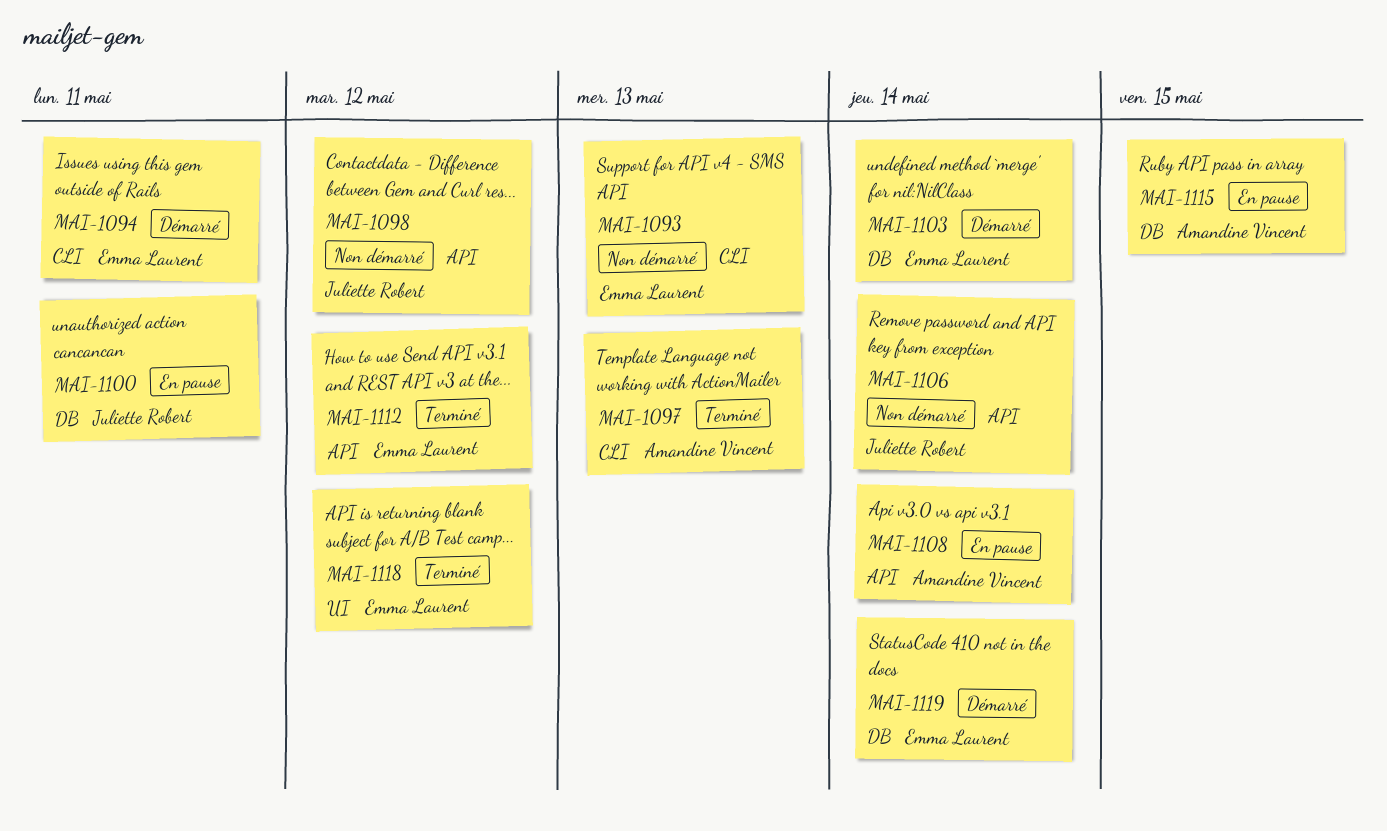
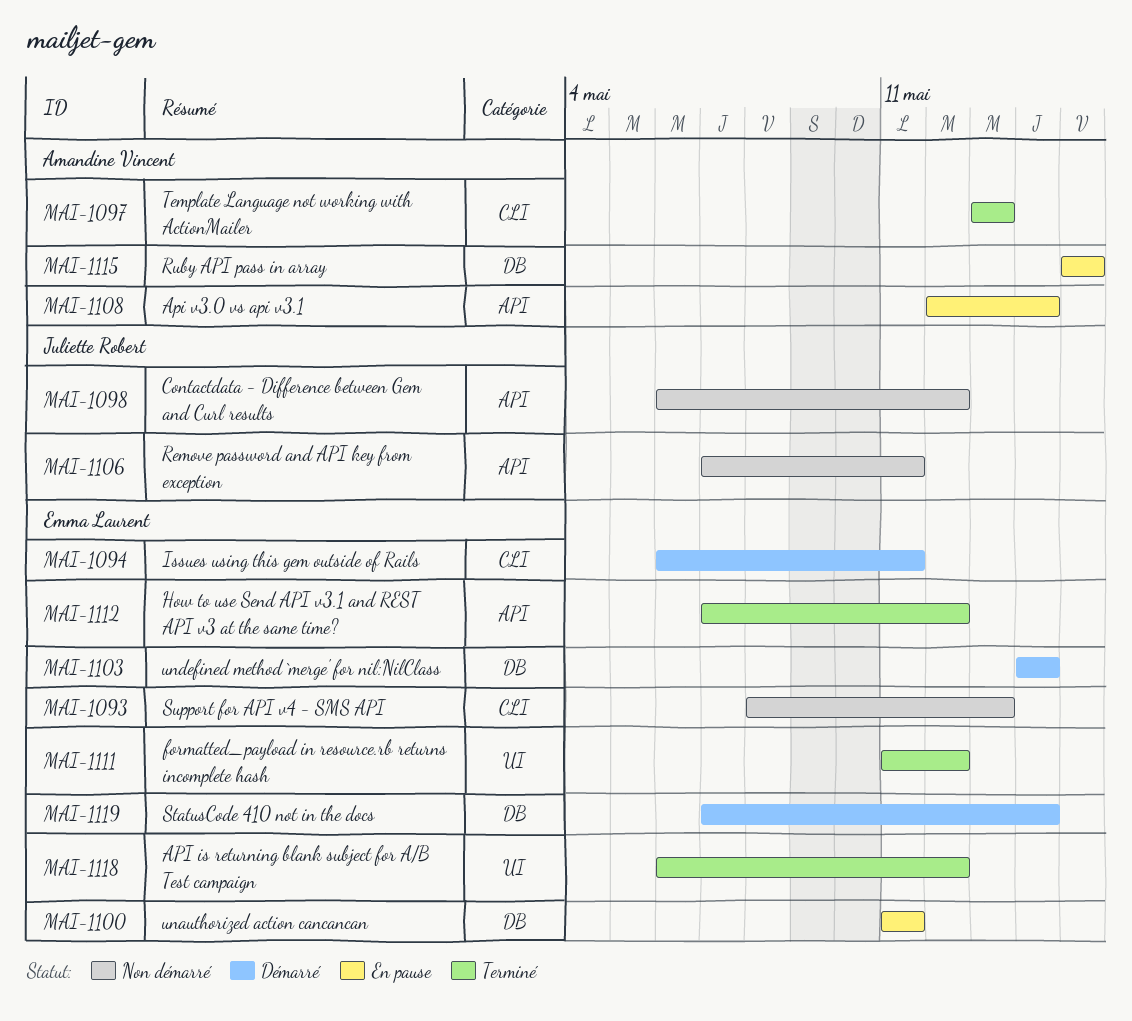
MAI-1100, owner: Juliette Robert -> Emma Laurent
MAI-1106, due: May 14 -> May 11
MAI-1111: none -> present

